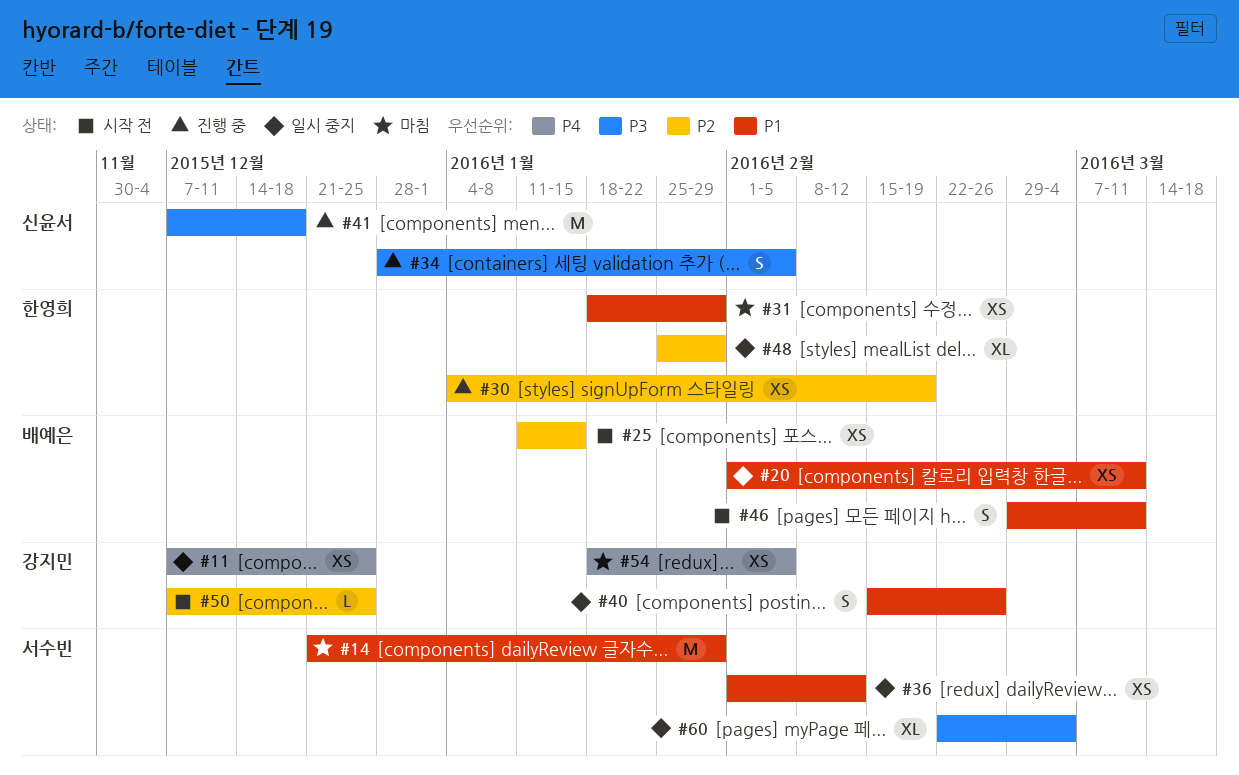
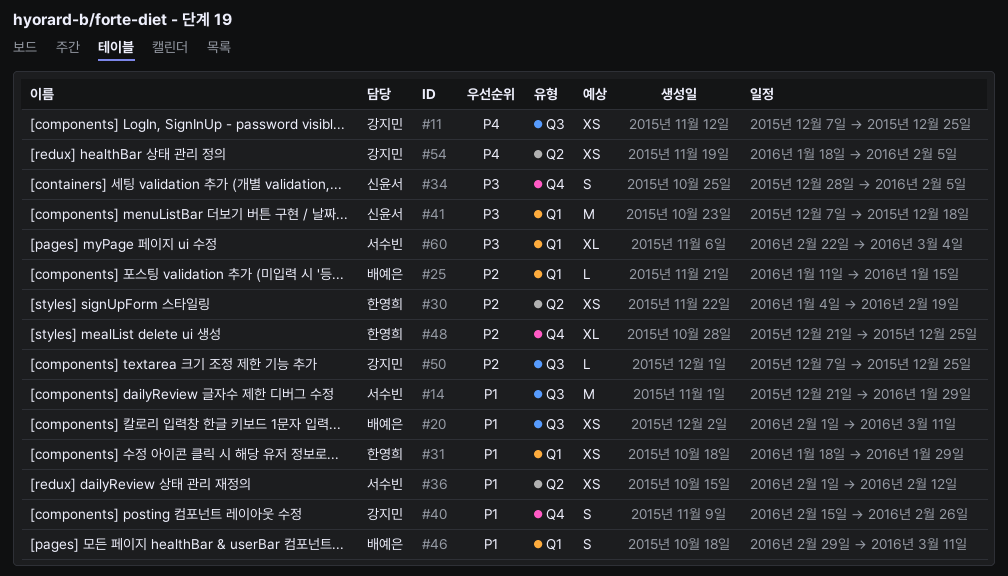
#25, estimate: XS -> L
#48, start: Jan 25 -> Dec 21
#48, due: Jan 29 -> Dec 25

